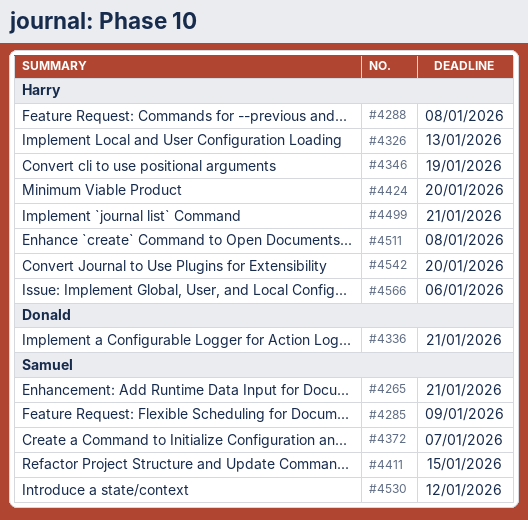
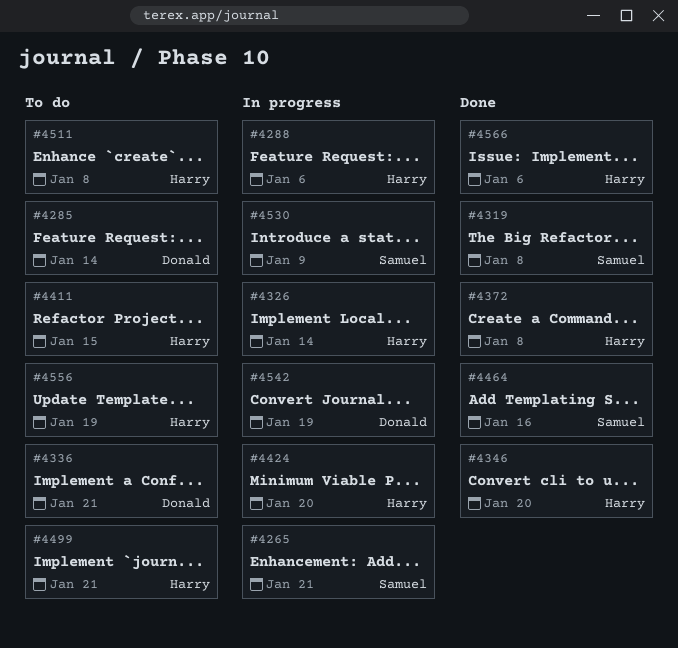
#4285, owner: Samuel -> Donald
#4285, due: Jan 9 -> Jan 14
#4288, due: Jan 8 -> Jan 6
#4319: none -> present
#4326, due: Jan 13 -> Jan 14
#4346, due: Jan 19 -> Jan 20
#4372, owner: Samuel -> Harry
#4372, due: Jan 7 -> Jan 8
#4411, owner: Samuel -> Harry
#4464: none -> present
#4530, due: Jan 12 -> Jan 9
#4542, owner: Harry -> Donald
#4542, due: Jan 20 -> Jan 19
#4556: none -> present

